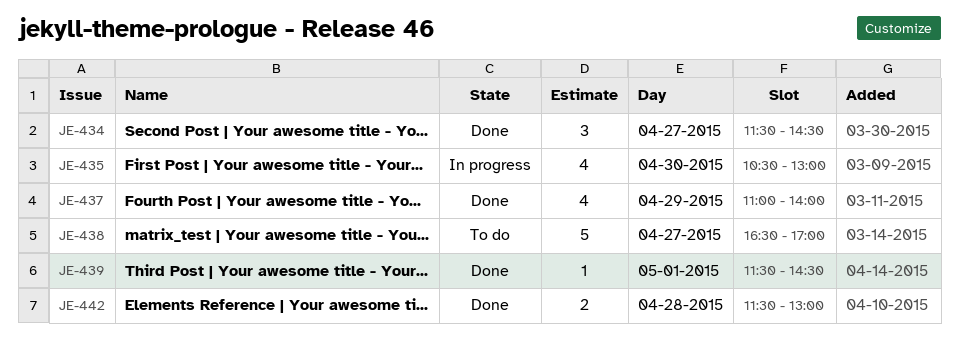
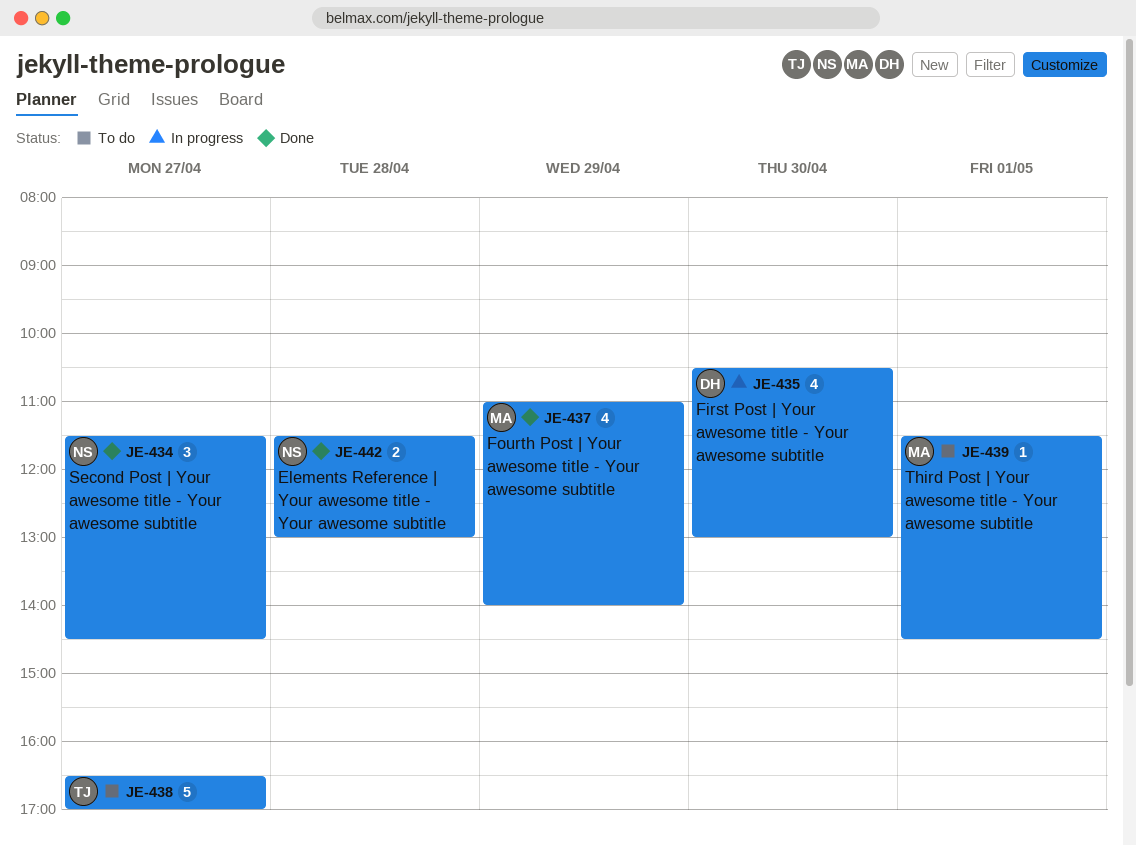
JE-439, status: Done -> To do

